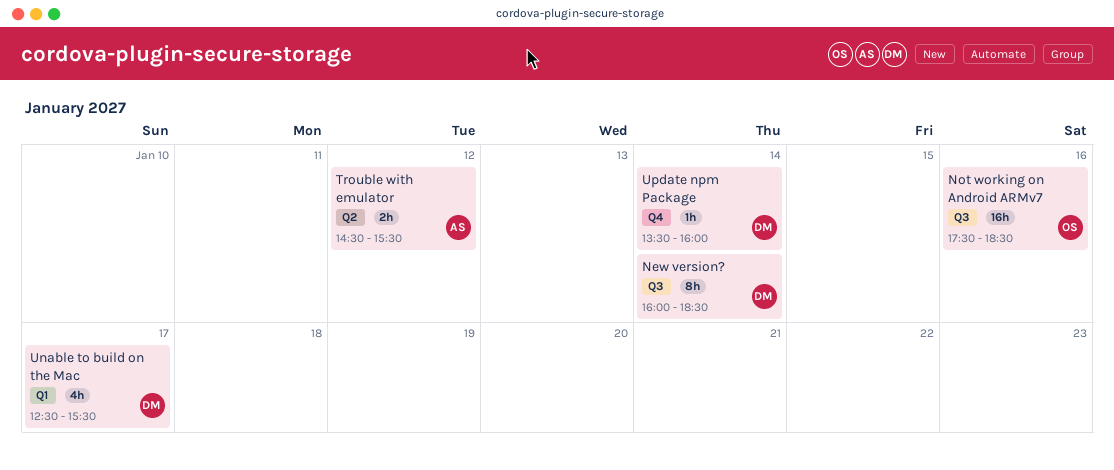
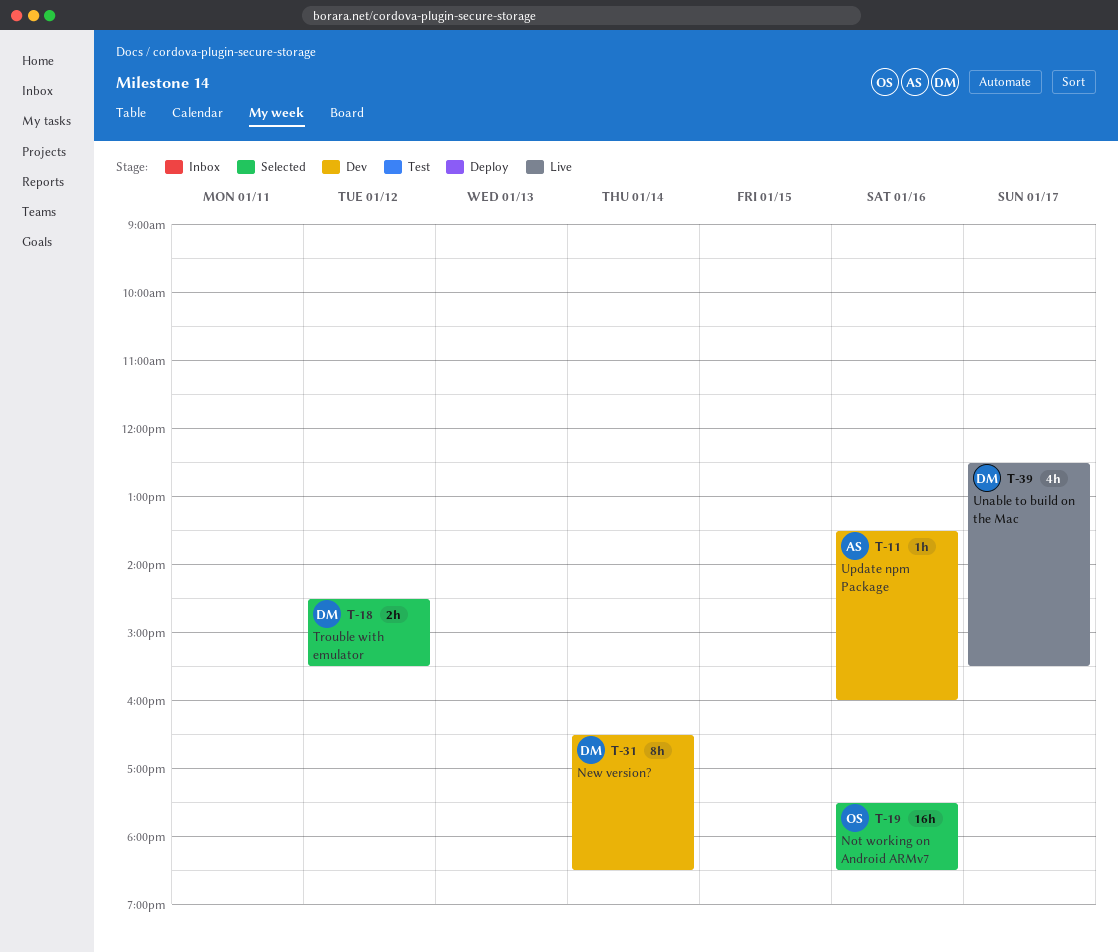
New version?, begins: 16:00 -> 16:30
Trouble with emulator, owner: AS -> DM
Update npm Package, owner: DM -> AS
Update npm Package, day: Jan 14 -> Jan 16

